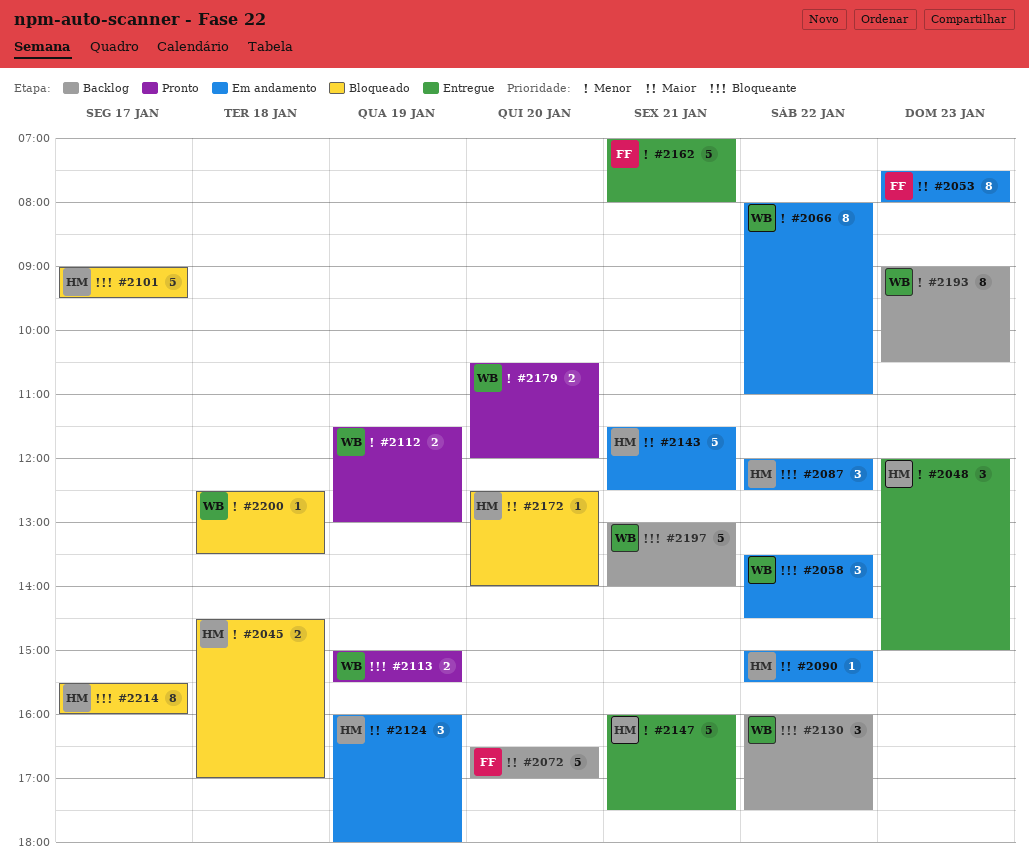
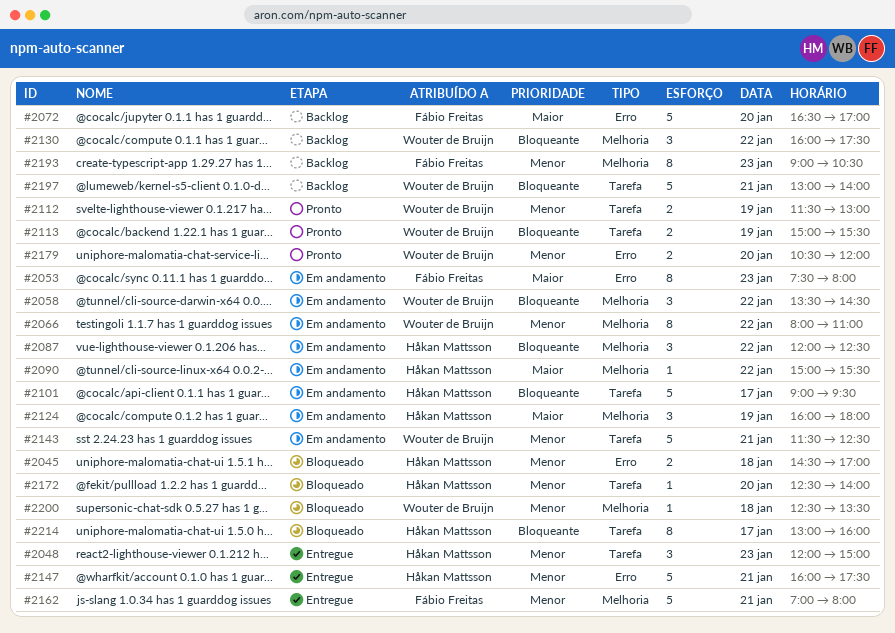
#2101, status: Bloqueado -> Em andamento
#2143, owner: Håkan Mattsson -> Wouter de Bruijn
#2143, priority: Maior -> Menor
#2172, priority: Maior -> Menor
#2193, owner: Wouter de Bruijn -> Fábio Freitas
#2214, begins: 15:30 -> 13:00

